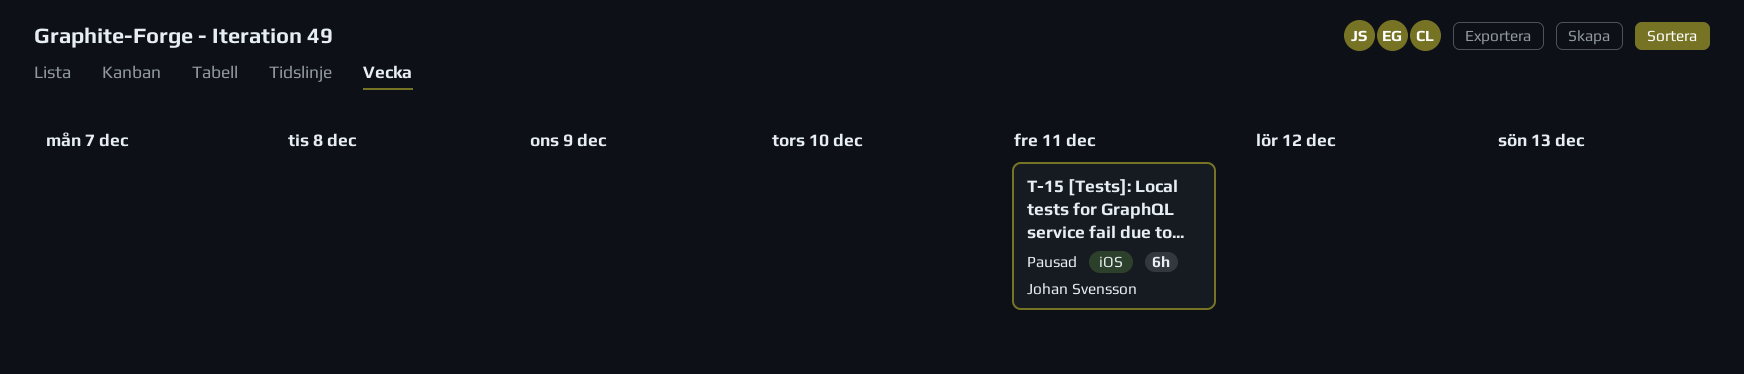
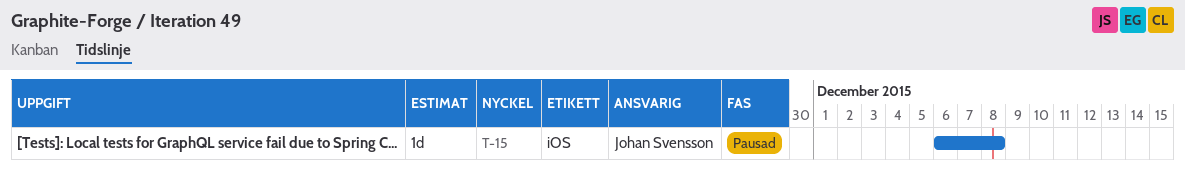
T-15, estimate: 6h -> 1d
T-15, due: Dec 11 -> Dec 8

